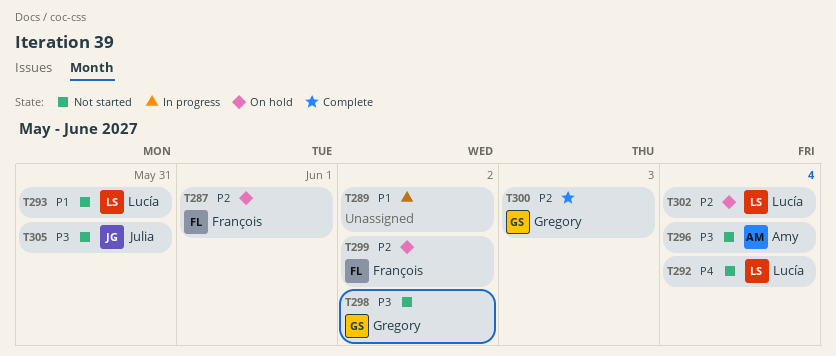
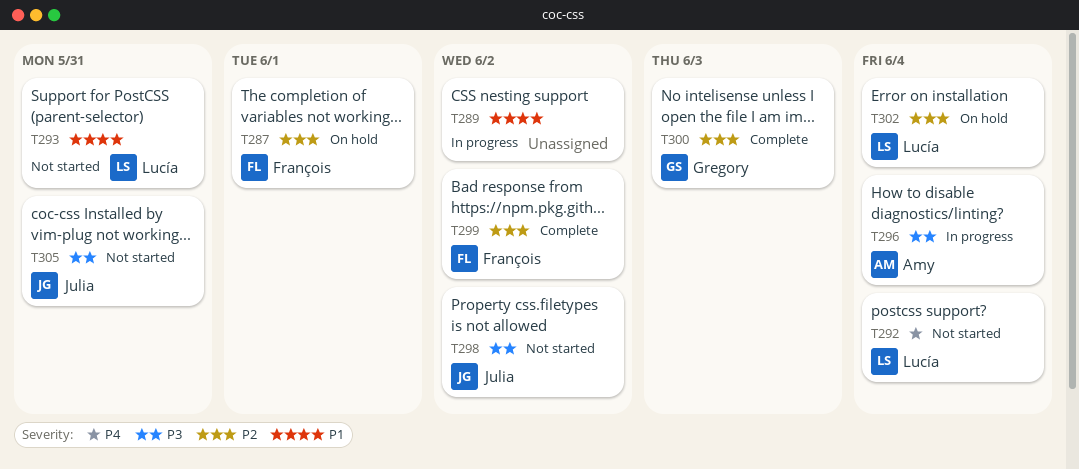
T296, status: Not started -> In progress
T298, owner: Gregory -> Julia
T299, status: On hold -> Complete

